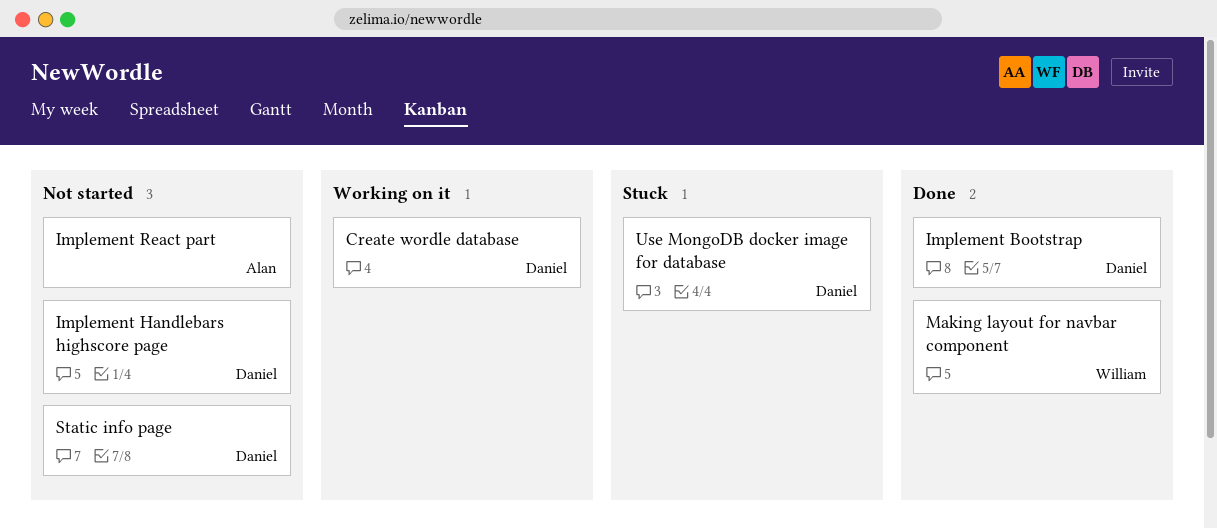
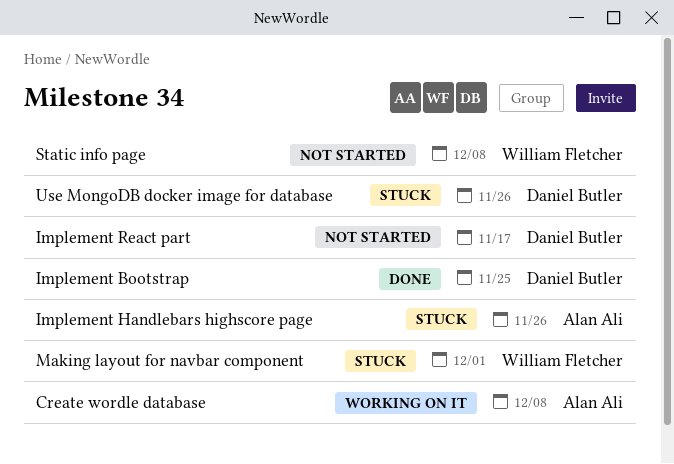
Create wordle database, owner: Daniel Butler -> Alan Ali
Implement Handlebars highscore page, status: Not started -> Stuck
Implement Handlebars highscore page, owner: Daniel Butler -> Alan Ali
Implement React part, owner: Alan Ali -> Daniel Butler
Making layout for navbar component, status: Done -> Stuck
Static info page, owner: Daniel Butler -> William Fletcher

